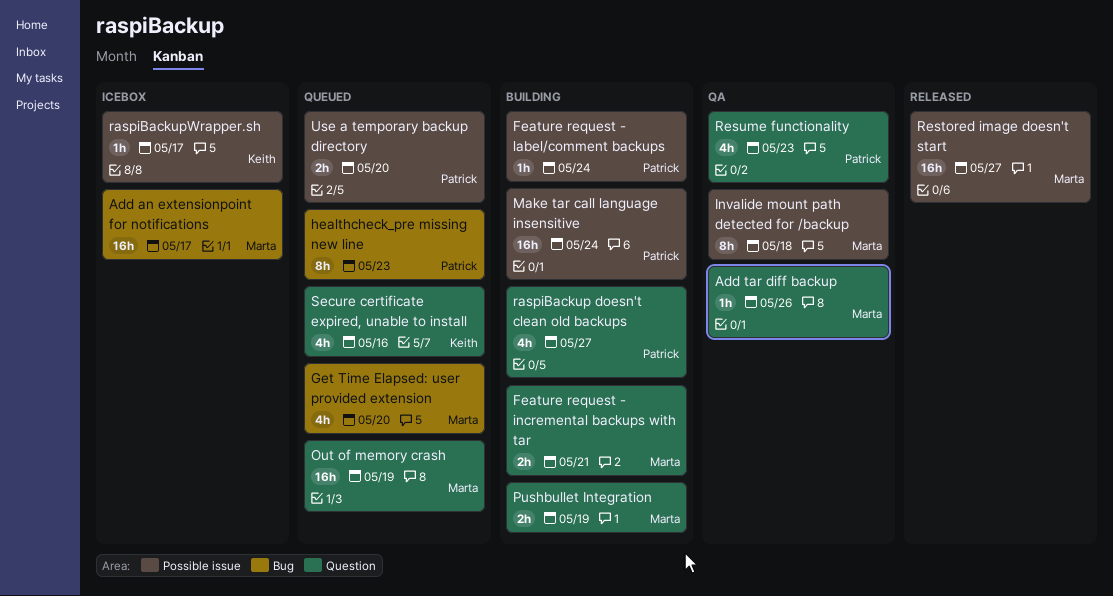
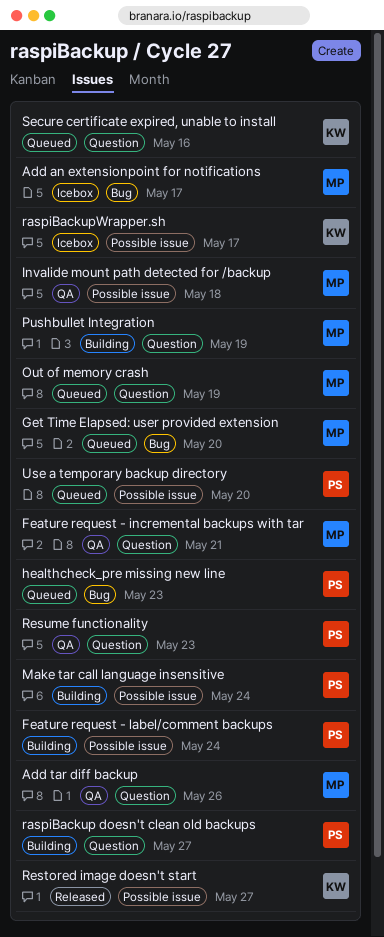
Feature request - incremental backups with tar, status: Building -> QA
Restored image doesn't start, owner: Marta -> Keith

